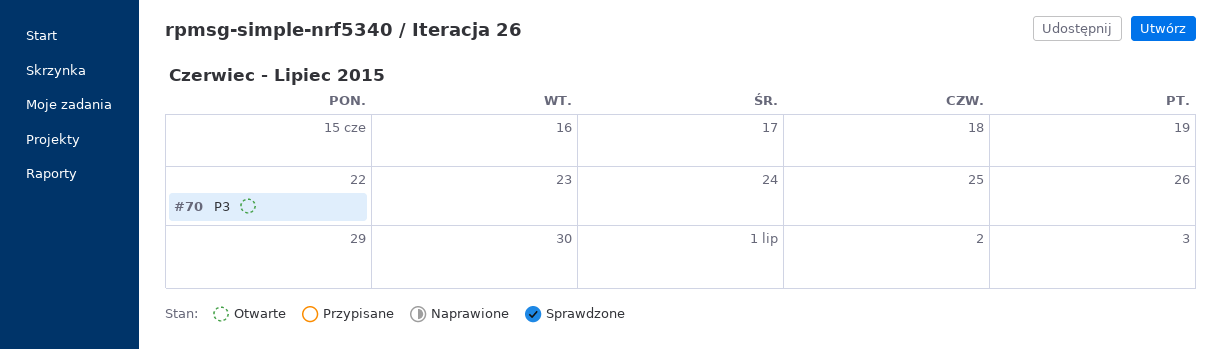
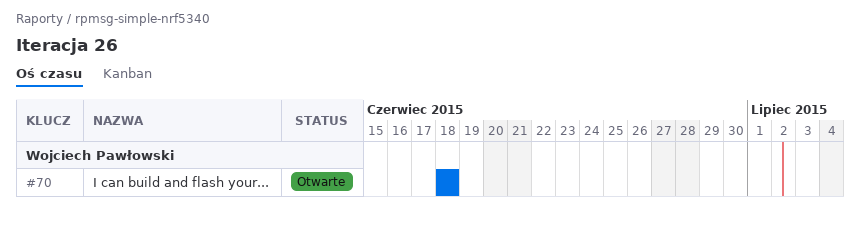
#70, due: Jun 22 -> Jun 18

